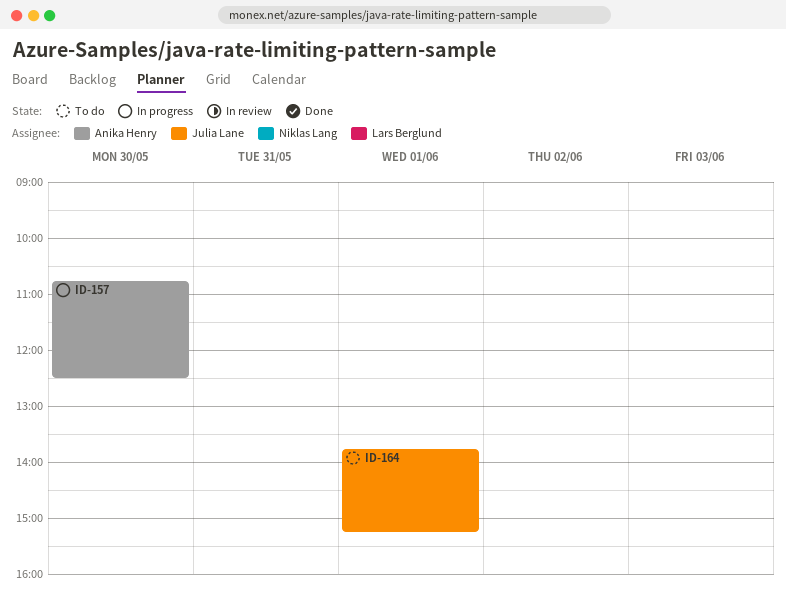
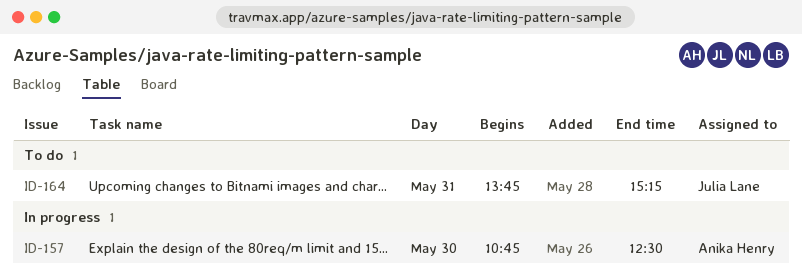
ID-164, day: Jun 1 -> May 31

